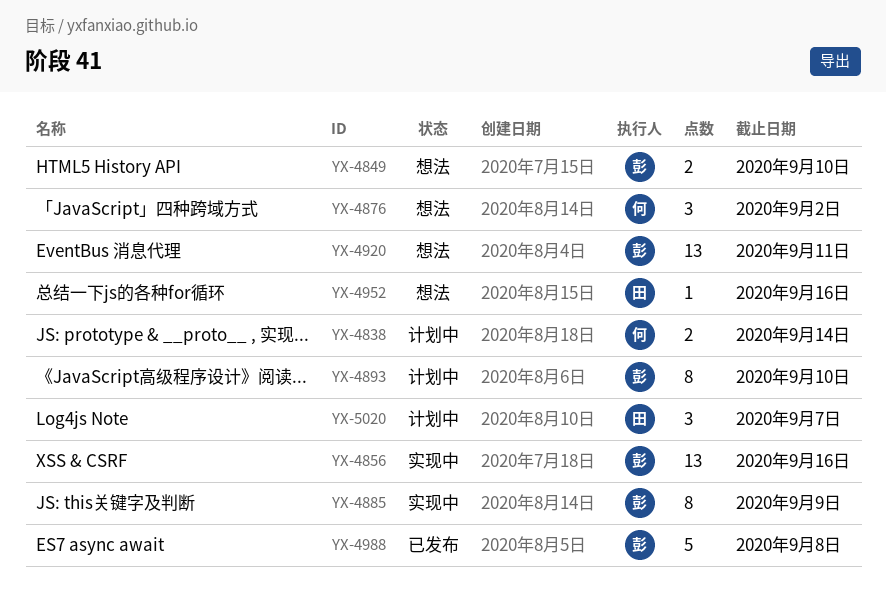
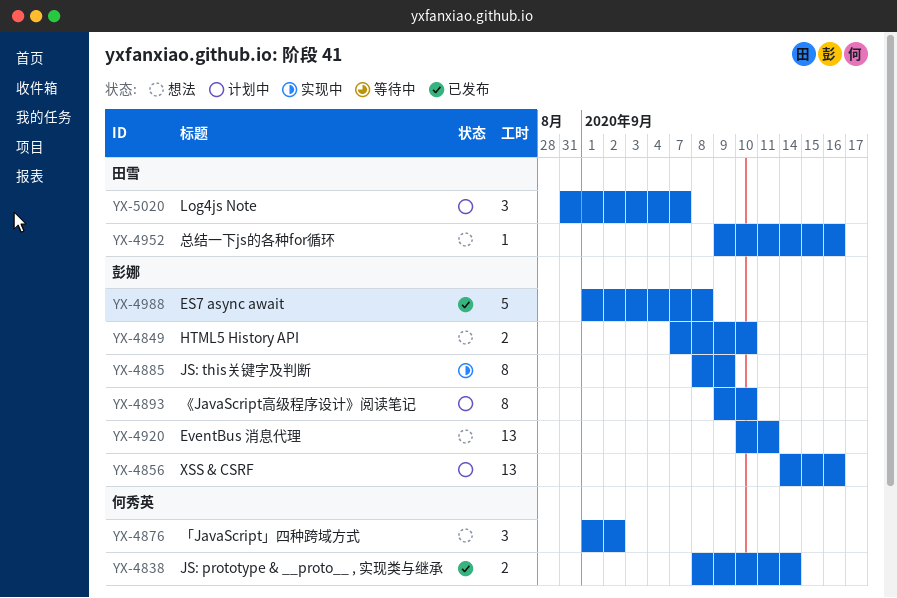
YX-4838, status: 计划中 -> 已发布
YX-4856, status: 实现中 -> 计划中

